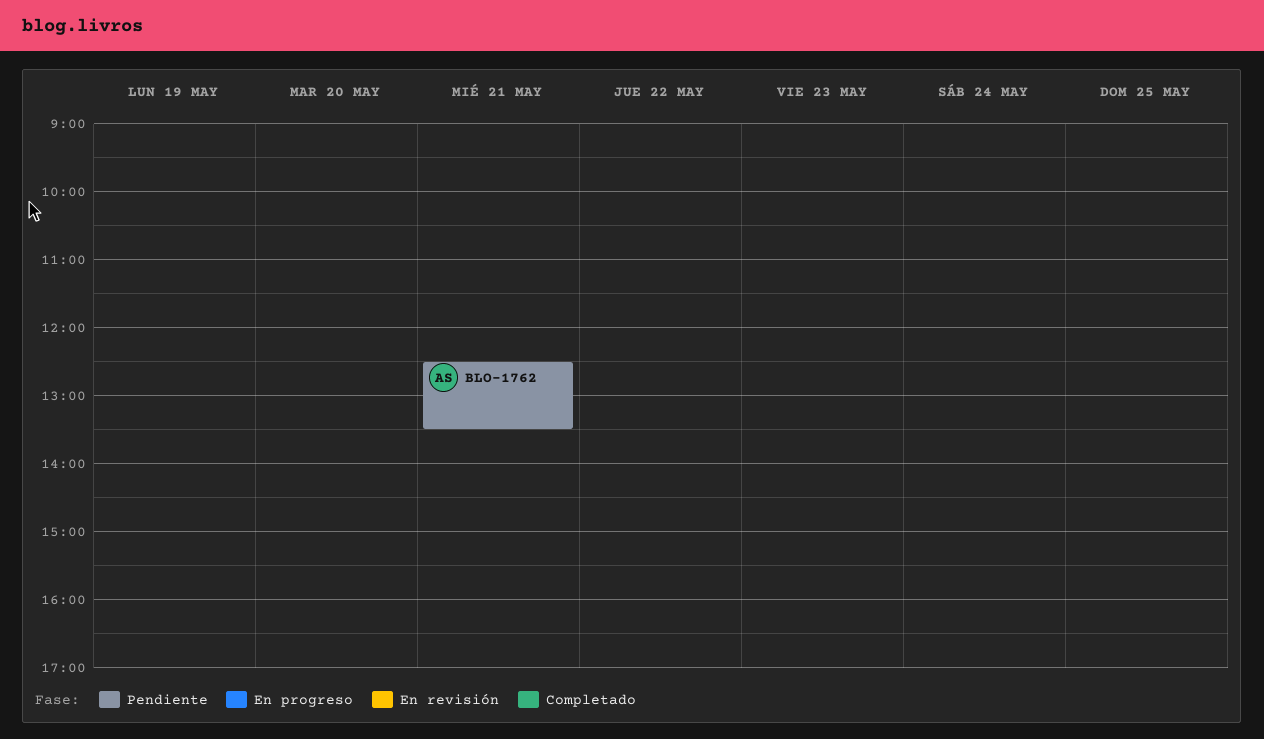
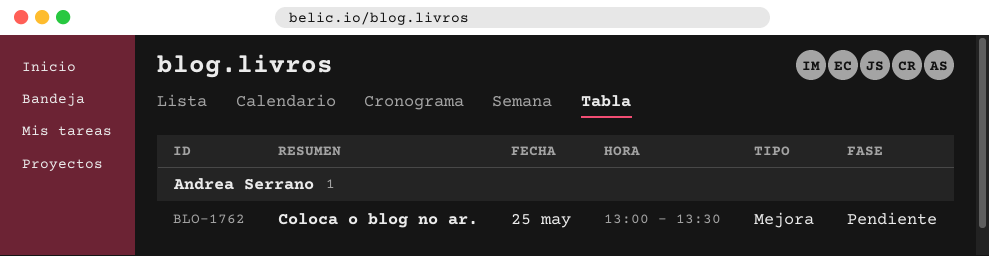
BLO-1762, day: May 21 -> May 25
BLO-1762, begins: 12:30 -> 13:00

